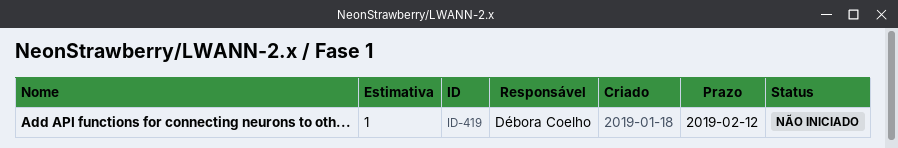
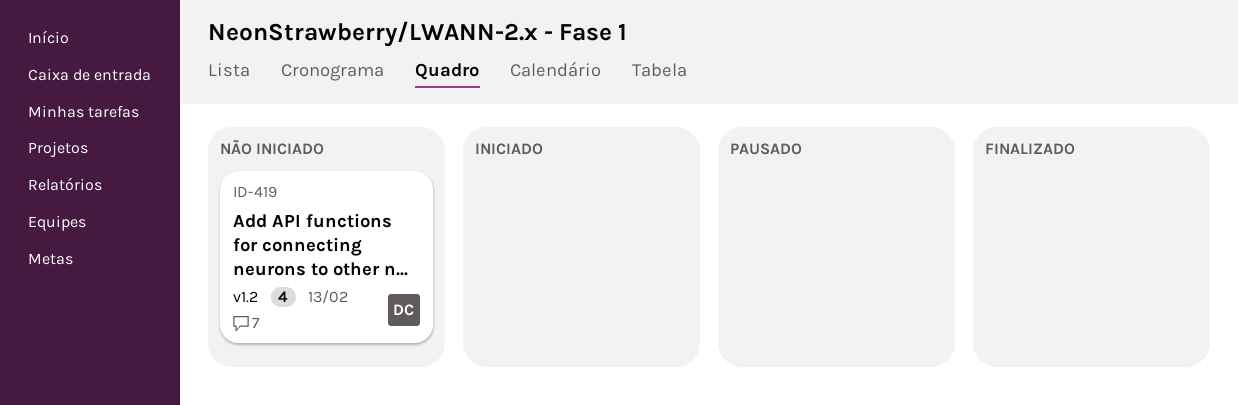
ID-419, estimate: 1 -> 4
ID-419, due: Feb 12 -> Feb 13

